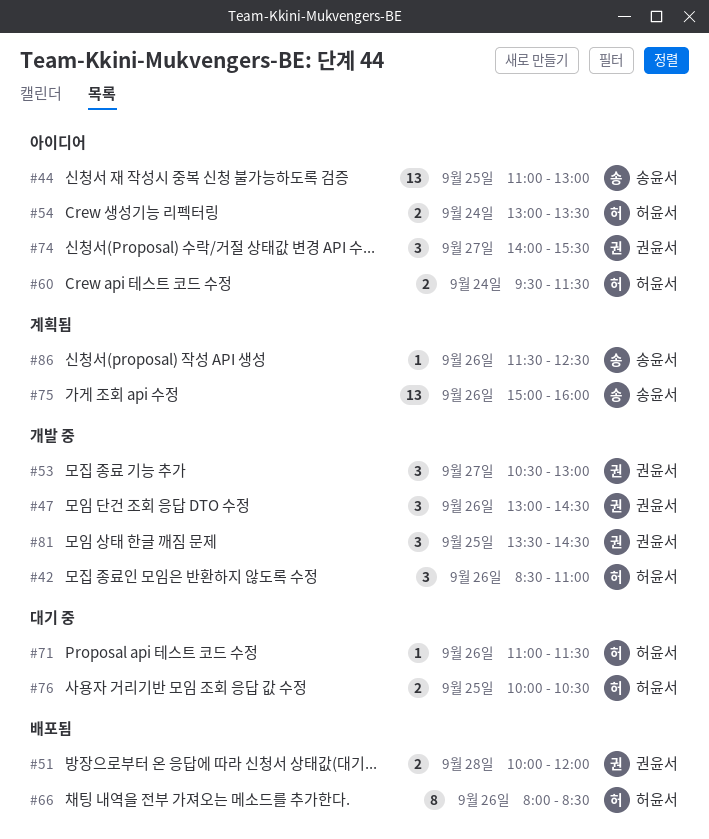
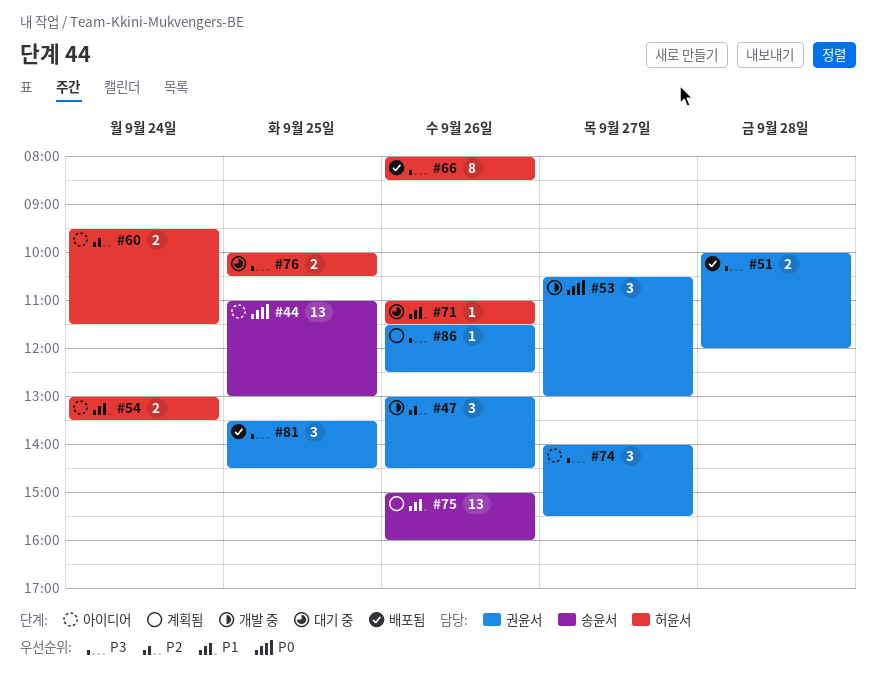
#42: present -> none
#81, status: 개발 중 -> 배포됨
#86, owner: 송윤서 -> 권윤서

